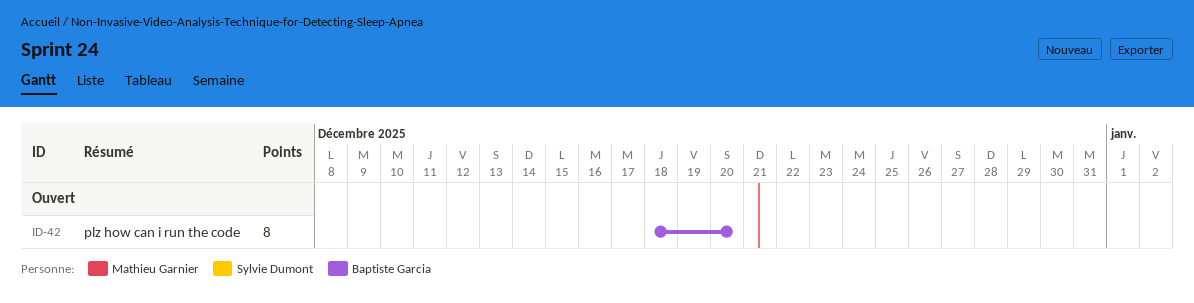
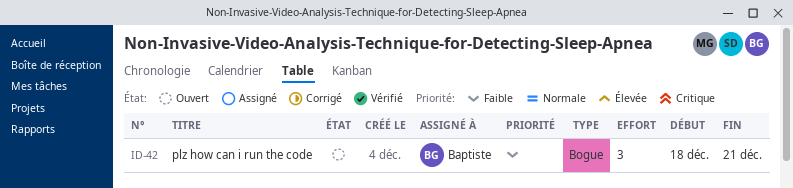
ID-42, estimate: 8 -> 3
ID-42, due: Dec 20 -> Dec 21

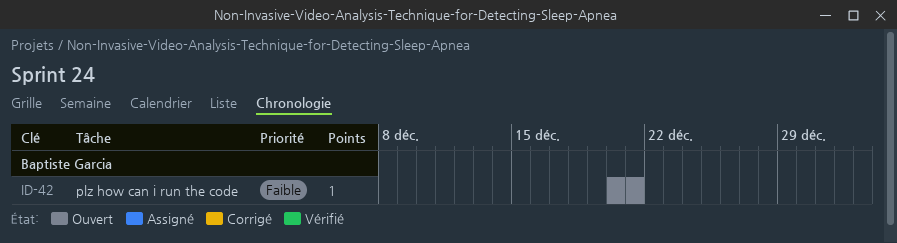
ID-42, estimate: 3 -> 1
ID-42, start: Dec 18 -> Dec 20

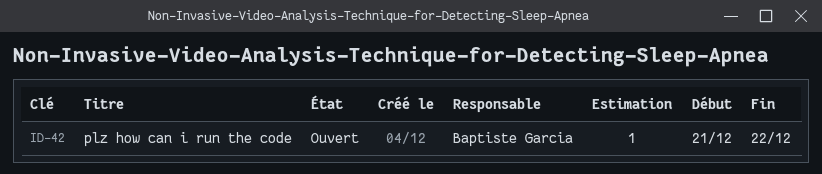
ID-42, start: Dec 20 -> Dec 21
ID-42, due: Dec 21 -> Dec 22

